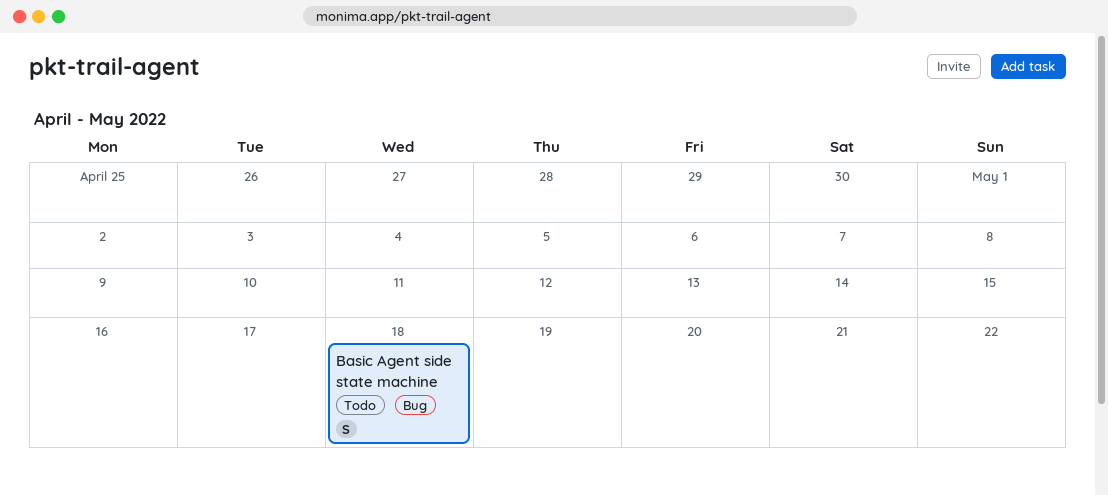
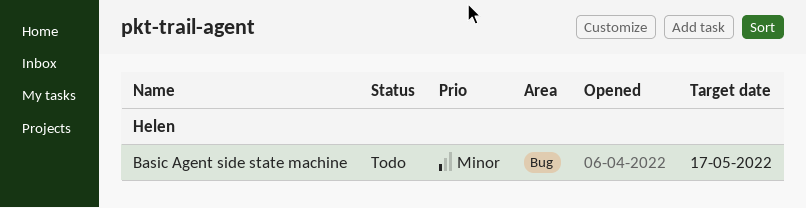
Basic Agent side state machine, due: May 18 -> May 17

